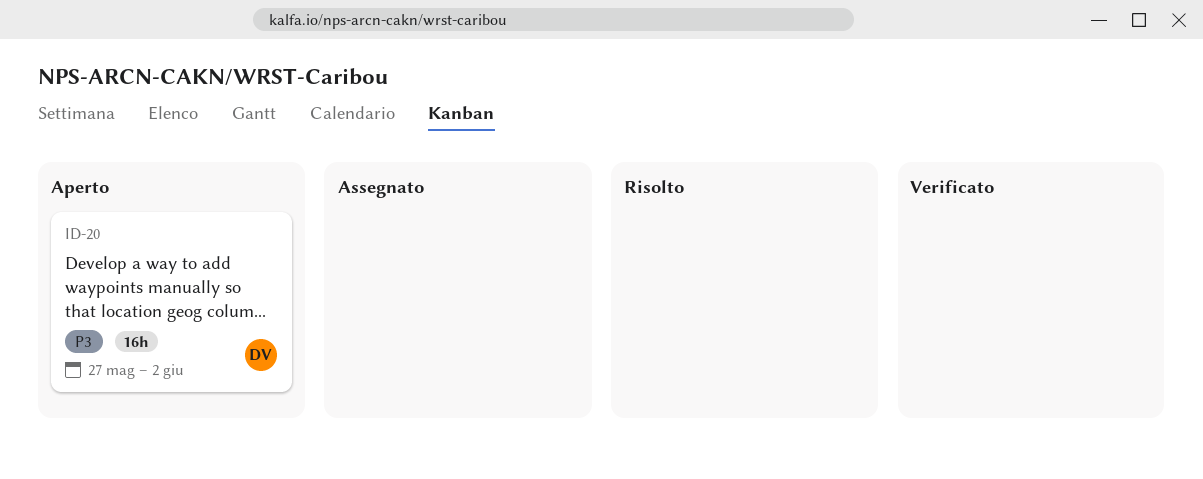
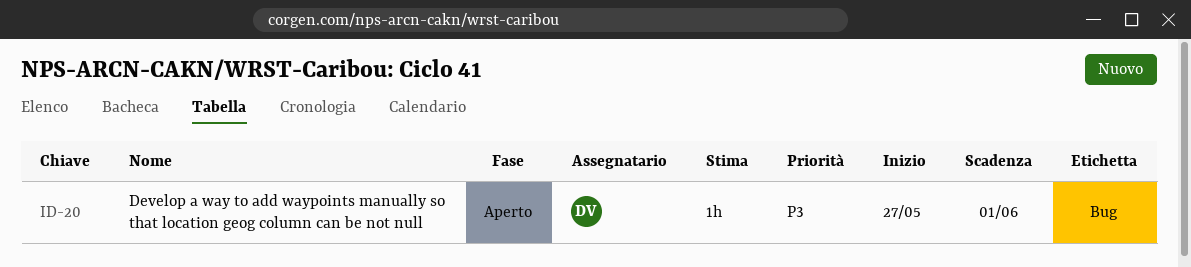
ID-20, estimate: 16h -> 1h
ID-20, due: Jun 2 -> Jun 1

